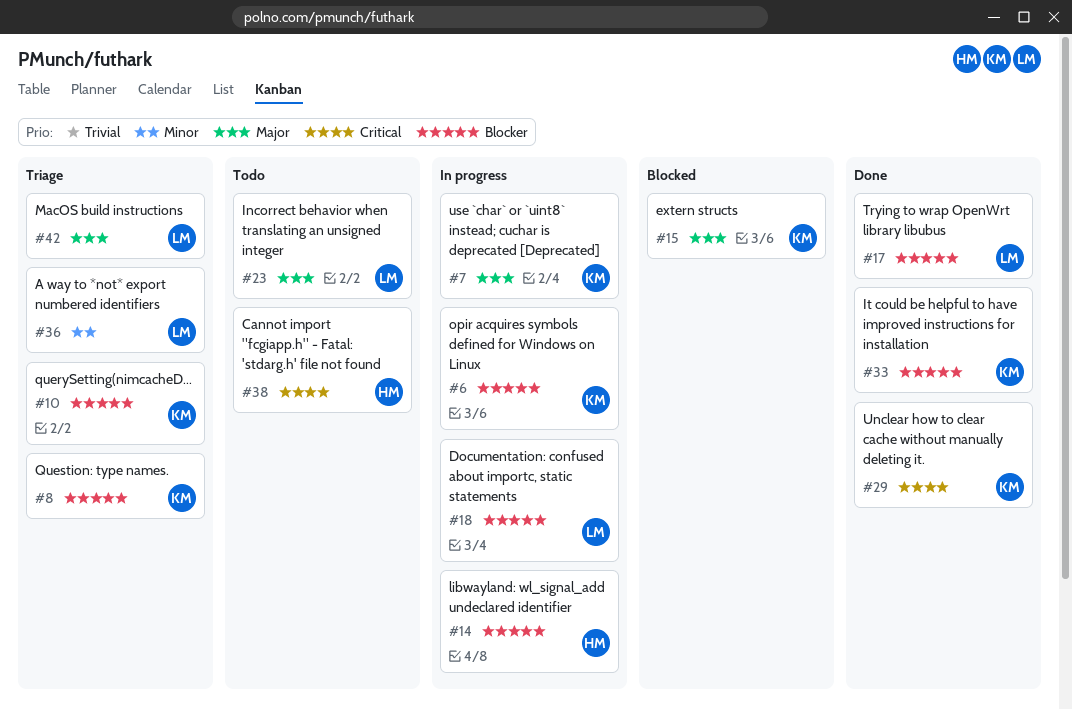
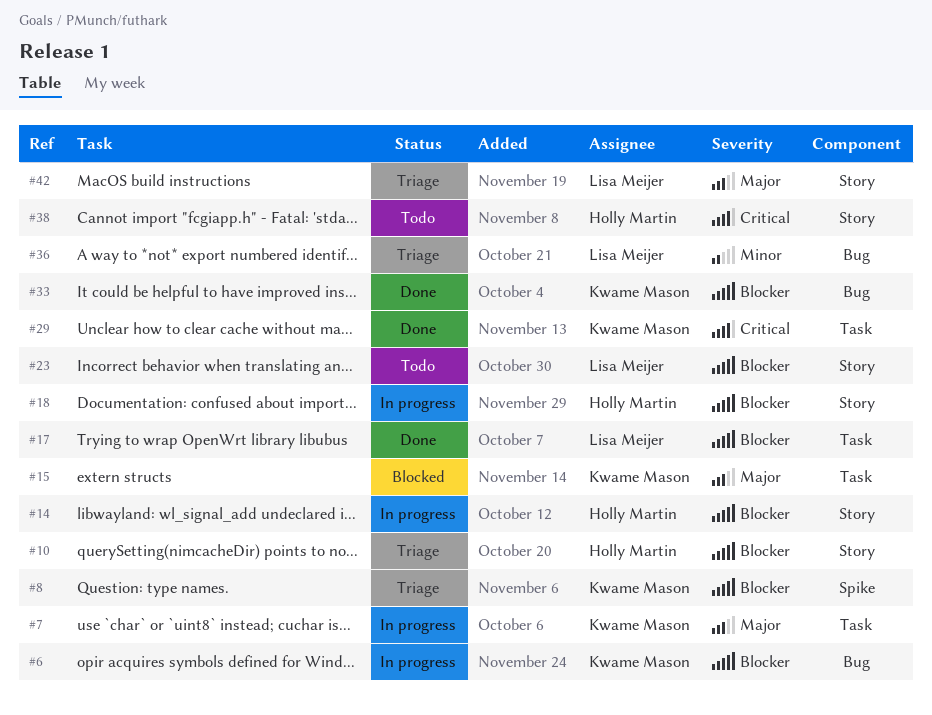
#10, owner: Kwame Mason -> Holly Martin
#18, owner: Lisa Meijer -> Holly Martin
#23, priority: Major -> Blocker

